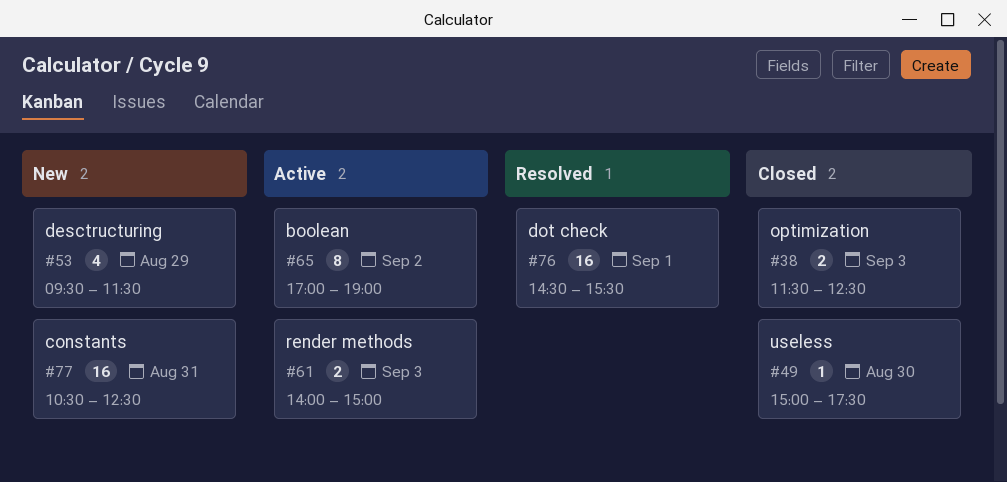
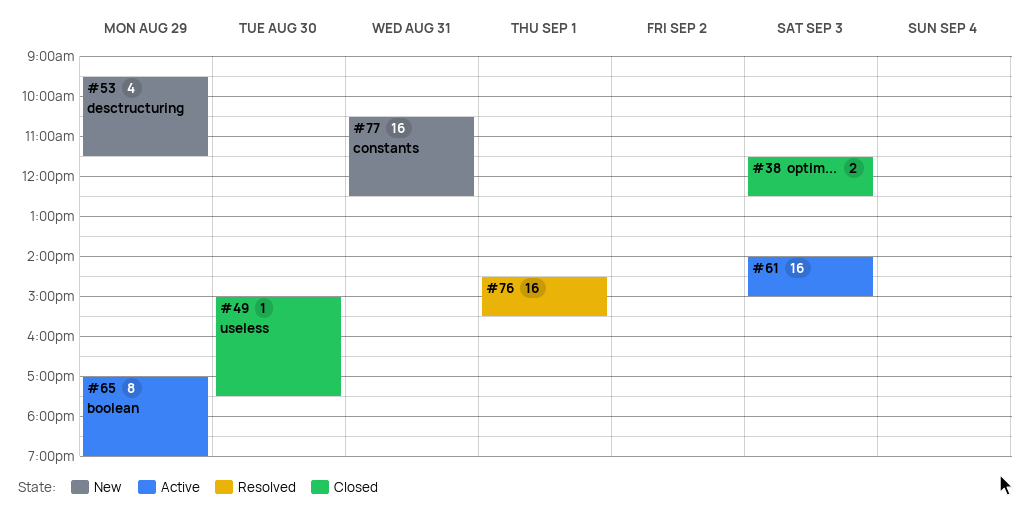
#61, estimate: 2 -> 16
#65, day: Sep 2 -> Aug 29

